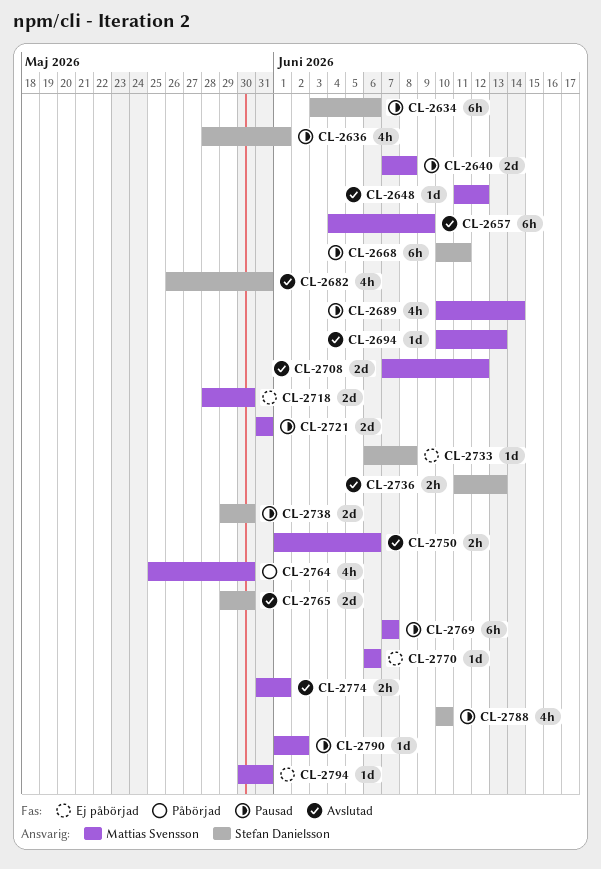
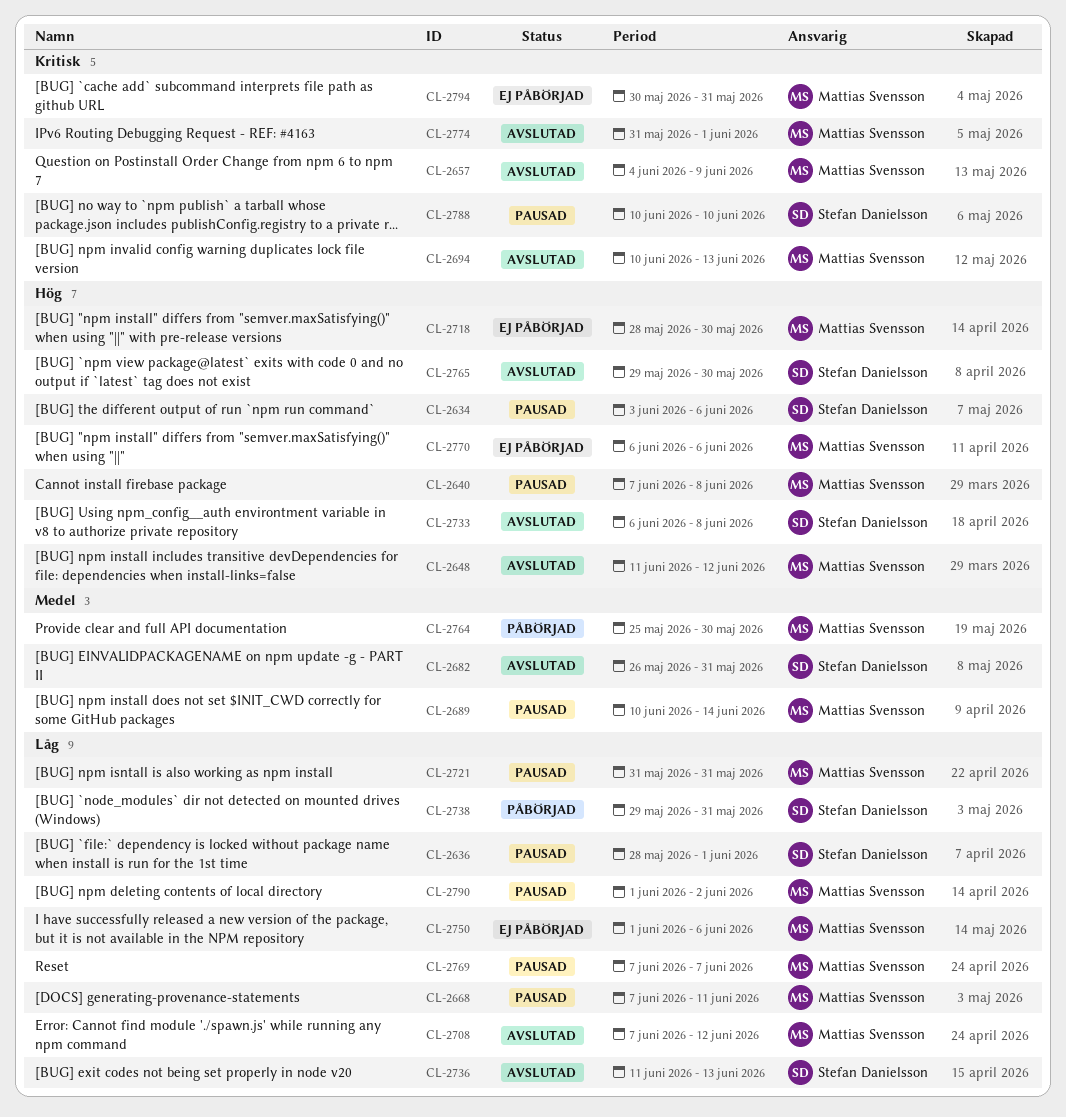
CL-2668, owner: Stefan Danielsson -> Mattias Svensson
CL-2668, start: Jun 10 -> Jun 7
CL-2733, status: Ej påbörjad -> Avslutad
CL-2738, status: Pausad -> Påbörjad
CL-2738, due: May 30 -> May 31
CL-2750, status: Avslutad -> Ej påbörjad

